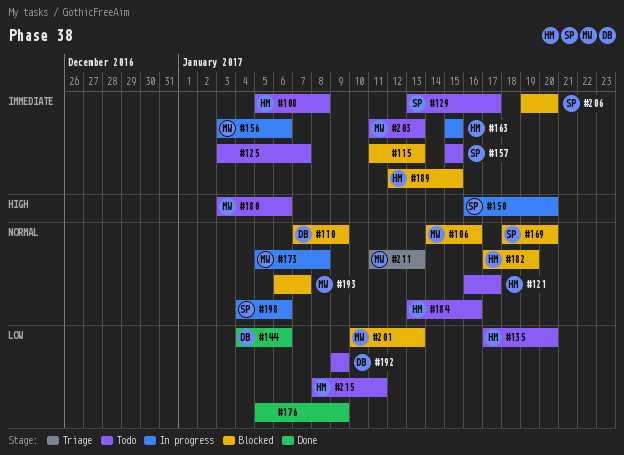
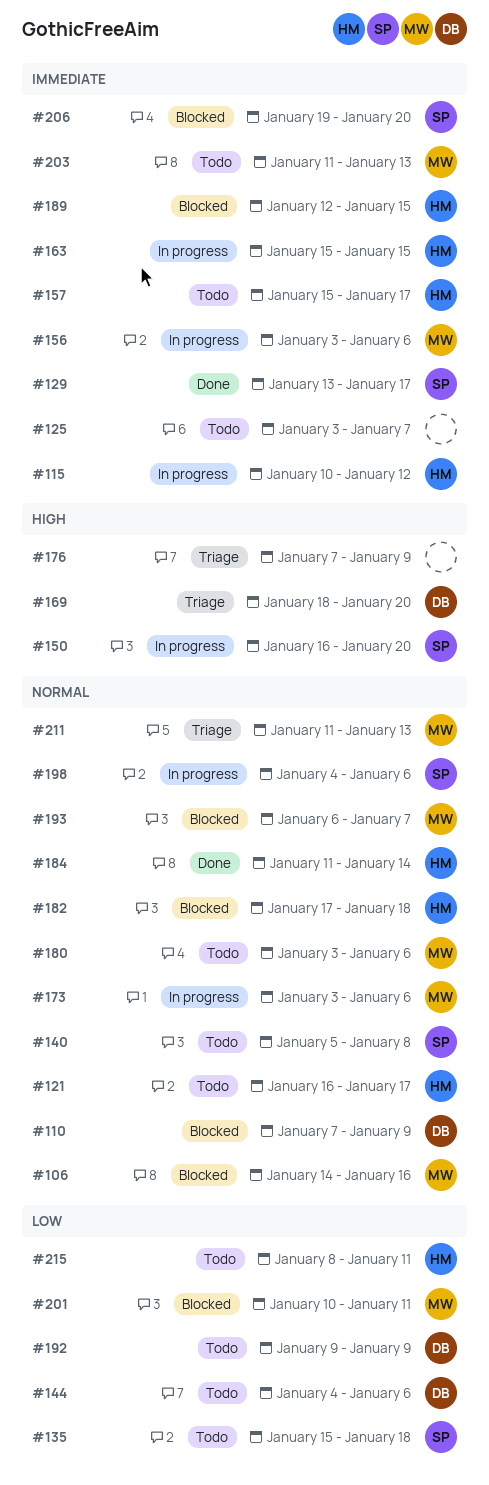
#108: present -> none
#115, status: Blocked -> In progress
#115, owner: none -> HM
#115, start: Jan 11 -> Jan 10
#115, due: Jan 13 -> Jan 12
#129, status: Todo -> Done
#135, owner: HM -> SP
#135, start: Jan 17 -> Jan 15
#135, due: Jan 20 -> Jan 18
#140: none -> present
#144, status: Done -> Todo
#157, owner: SP -> HM
#157, due: Jan 15 -> Jan 17
#169, status: Blocked -> Triage
#169, owner: SP -> DB
#169, priority: Normal -> High
#173, start: Jan 5 -> Jan 3
#173, due: Jan 8 -> Jan 6
#176, status: Done -> Triage
#176, priority: Low -> High
#176, start: Jan 5 -> Jan 7
#180, priority: High -> Normal
#182, due: Jan 19 -> Jan 18
#184, status: Todo -> Done
#184, start: Jan 13 -> Jan 11
#184, due: Jan 16 -> Jan 14
#201, due: Jan 13 -> Jan 11

